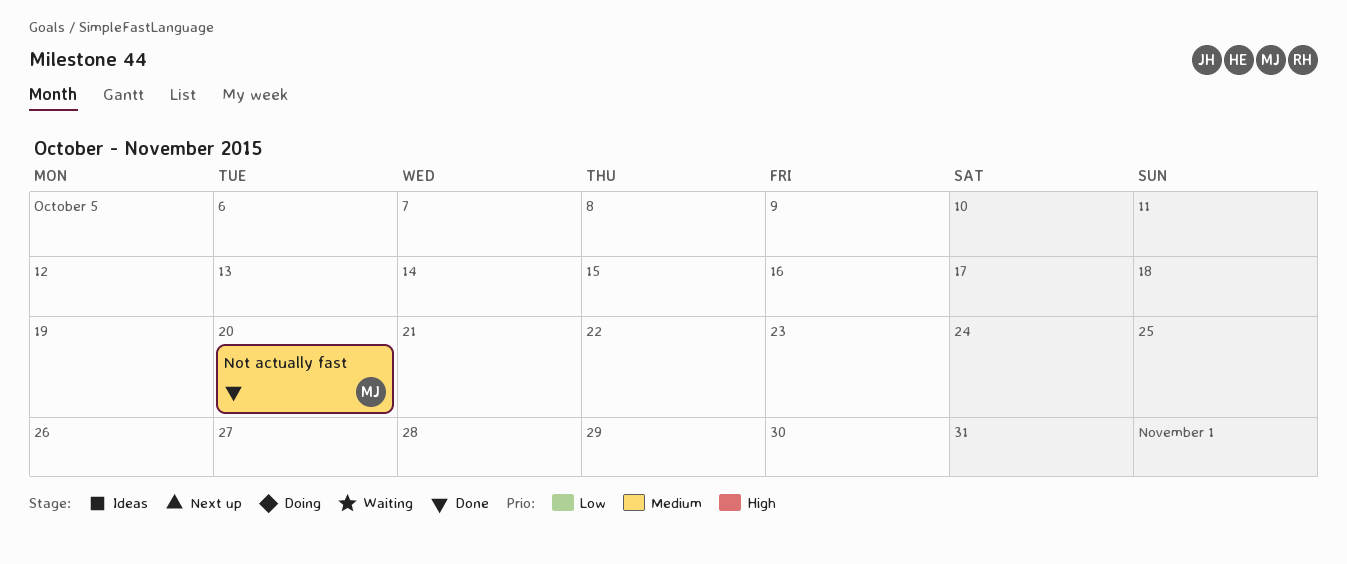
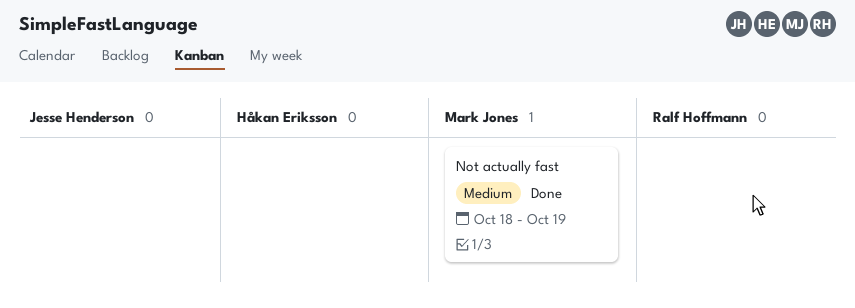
Not actually fast, due: Oct 20 -> Oct 19

